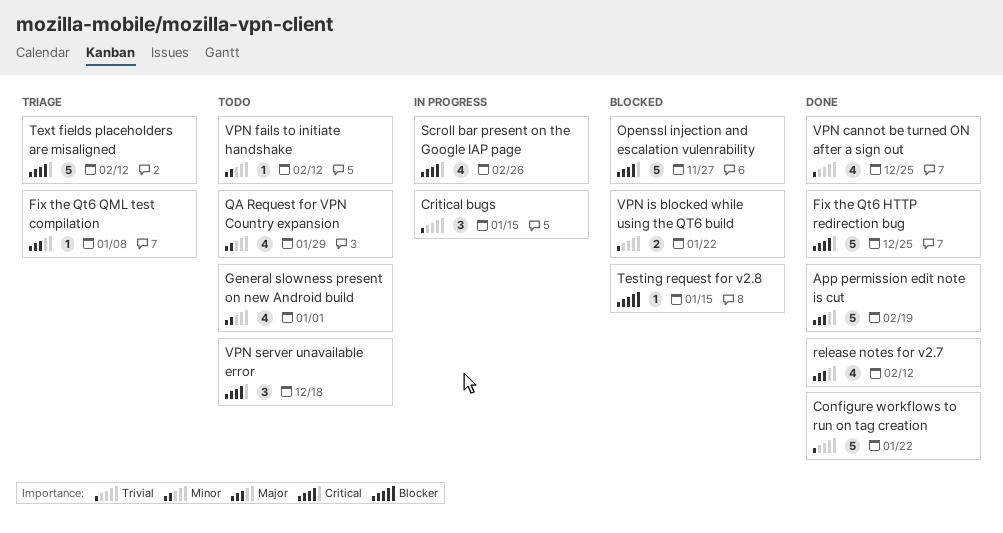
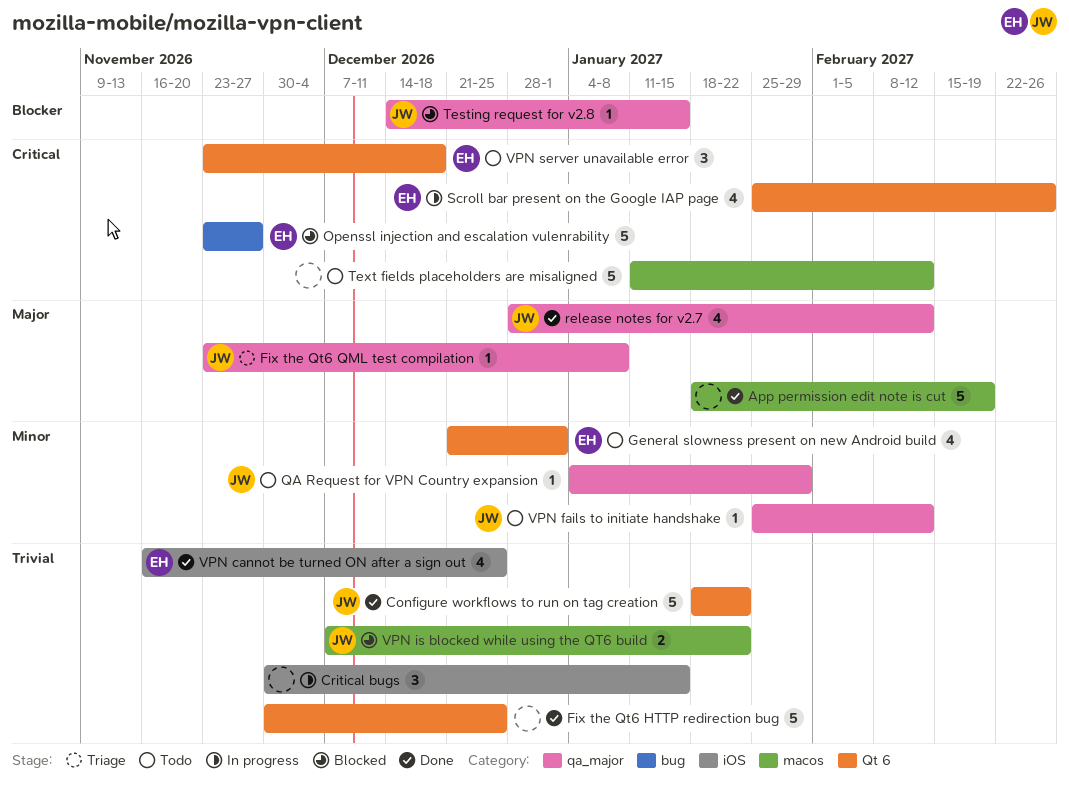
Fix the Qt6 HTTP redirection bug, priority: Critical -> Trivial
QA Request for VPN Country expansion, estimate: 4 -> 1
Text fields placeholders are misaligned, status: Triage -> Todo

